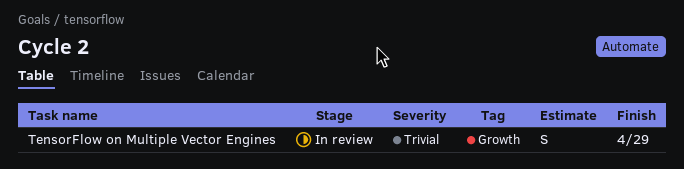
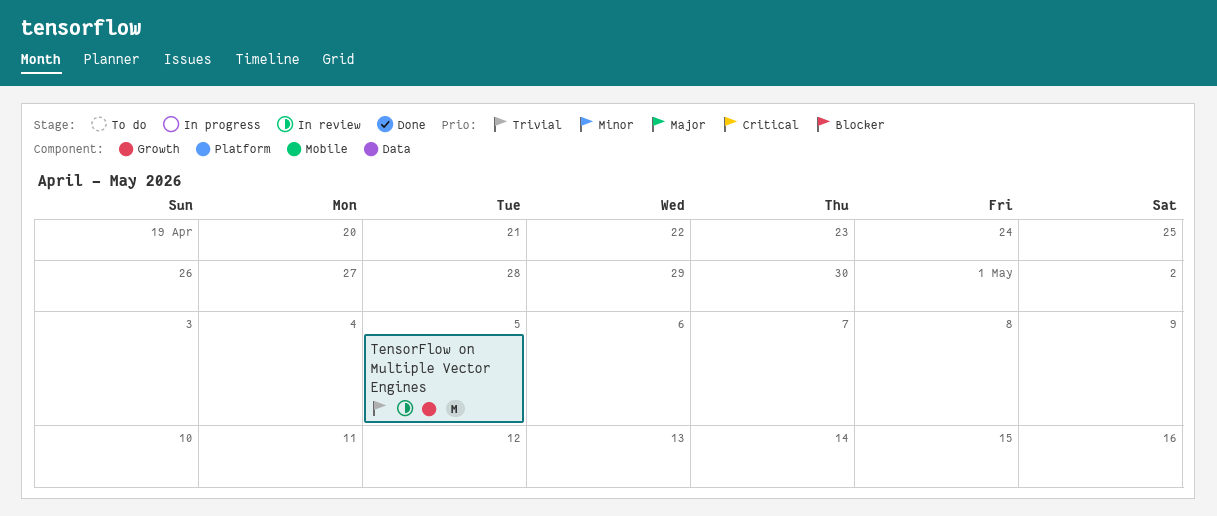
TensorFlow on Multiple Vector Engines, estimate: S -> M
TensorFlow on Multiple Vector Engines, due: Apr 29 -> May 5

